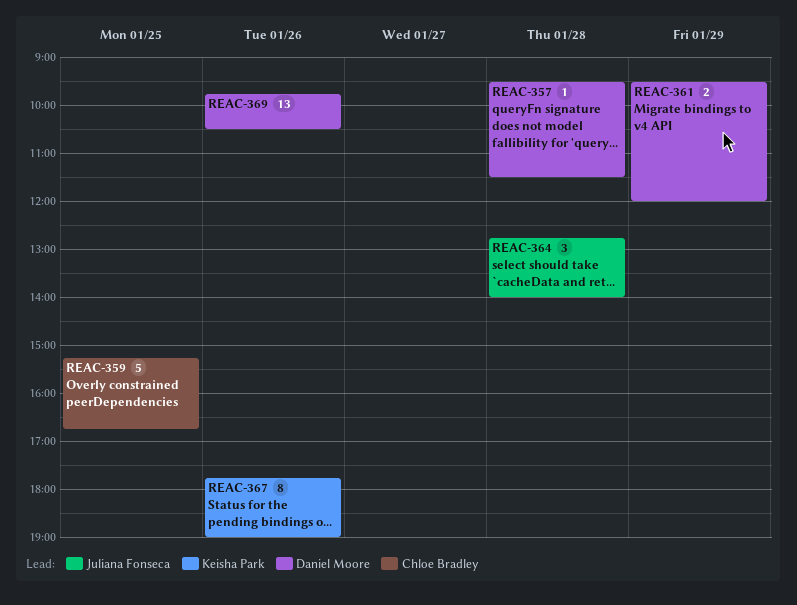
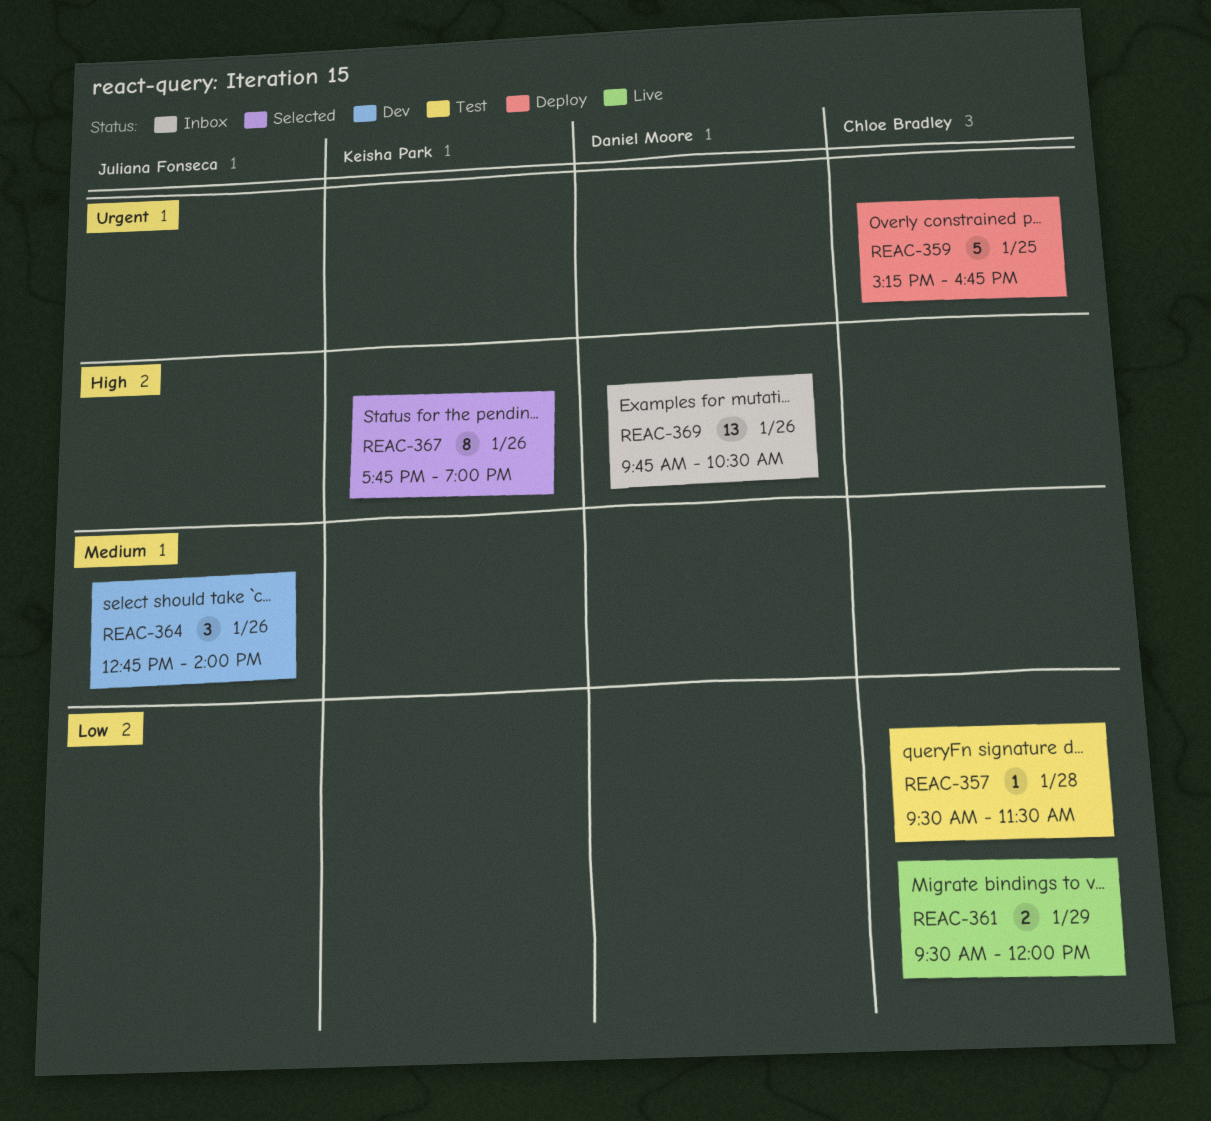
REAC-357, owner: Daniel Moore -> Chloe Bradley
REAC-361, owner: Daniel Moore -> Chloe Bradley
REAC-364, day: Jan 28 -> Jan 26

